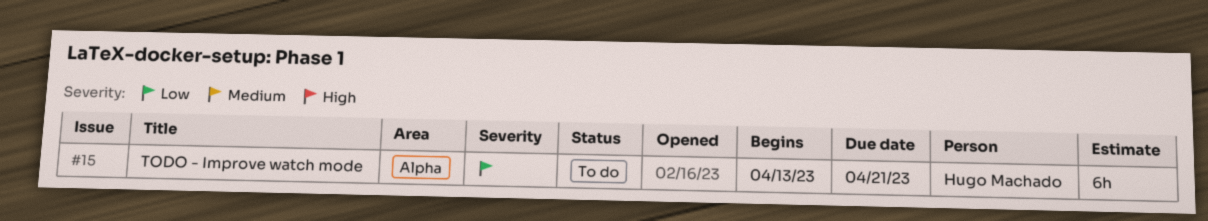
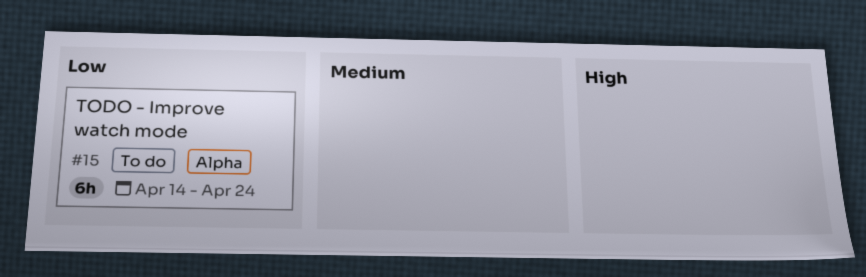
#15, start: Apr 13 -> Apr 14
#15, due: Apr 21 -> Apr 24

